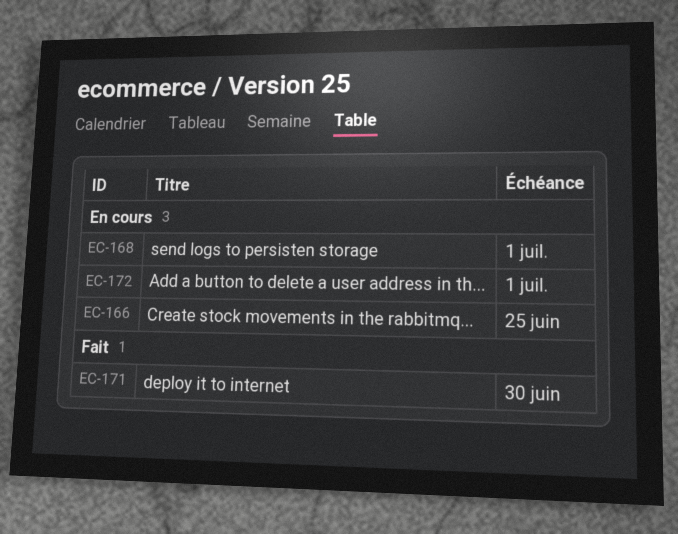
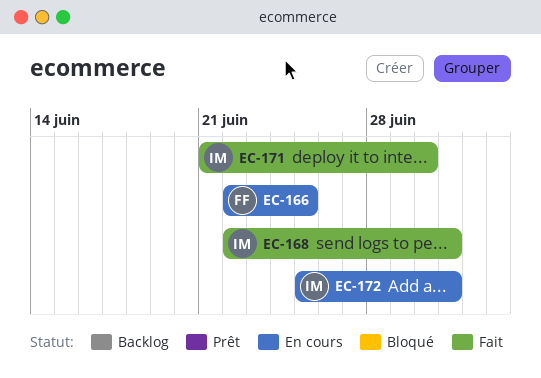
EC-168, status: En cours -> Fait

